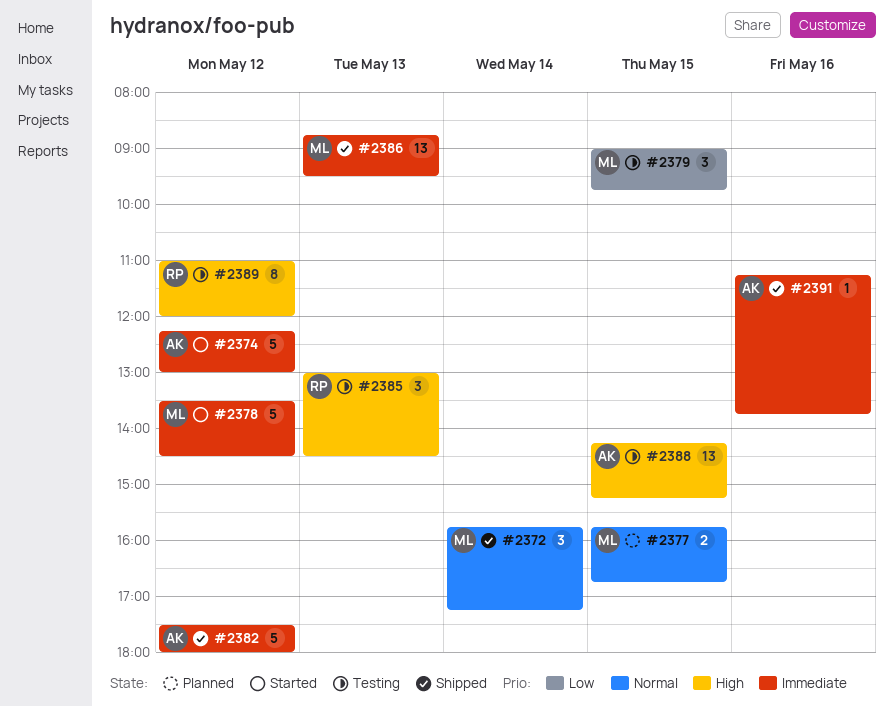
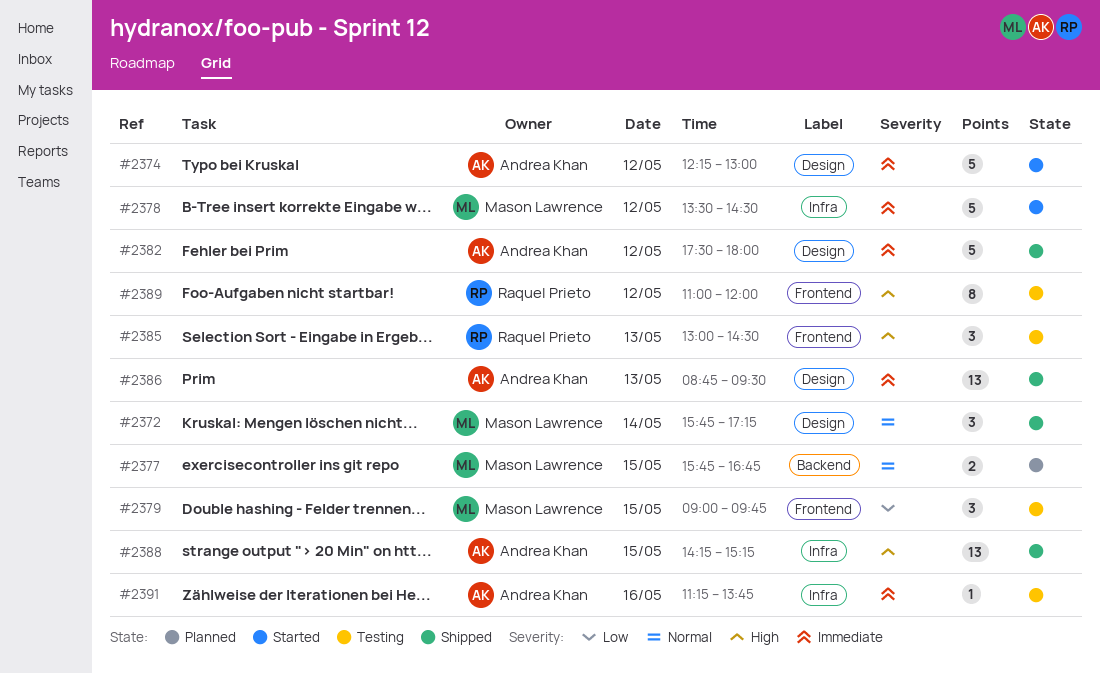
#2386, owner: Mason Lawrence -> Andrea Khan
#2388, status: Testing -> Shipped
#2391, status: Shipped -> Testing

